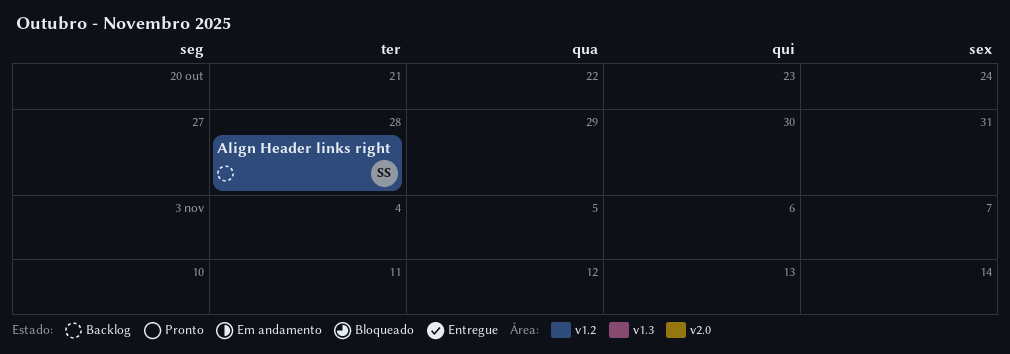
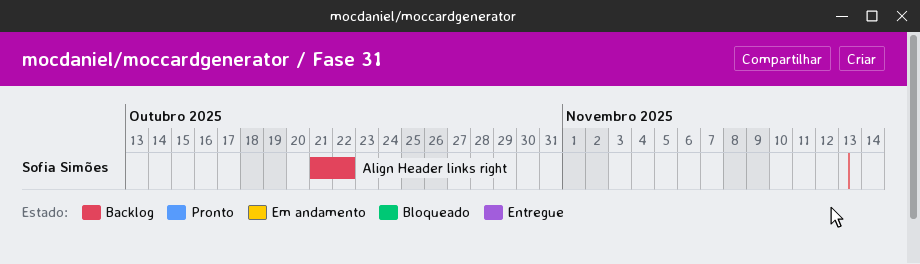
Align Header links right, due: Oct 28 -> Oct 22

